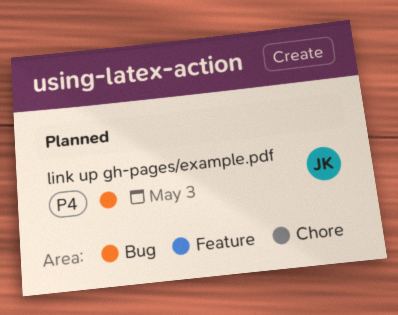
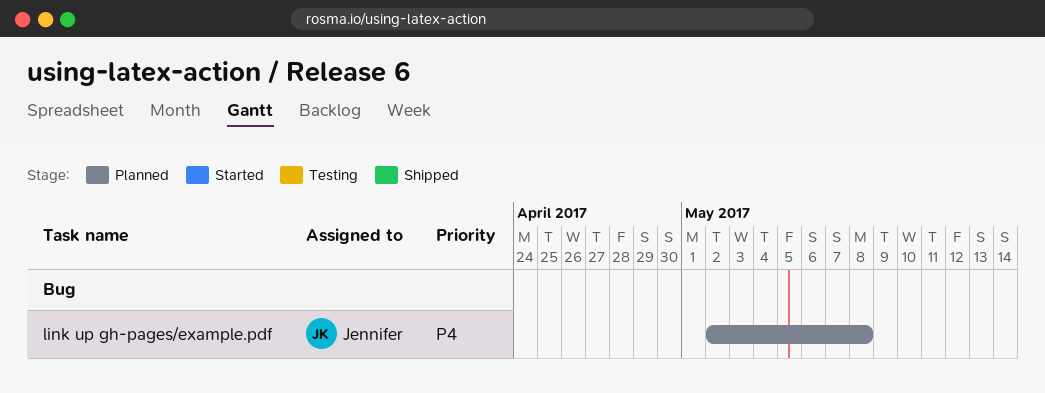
link up gh-pages/example.pdf, due: May 3 -> May 8

